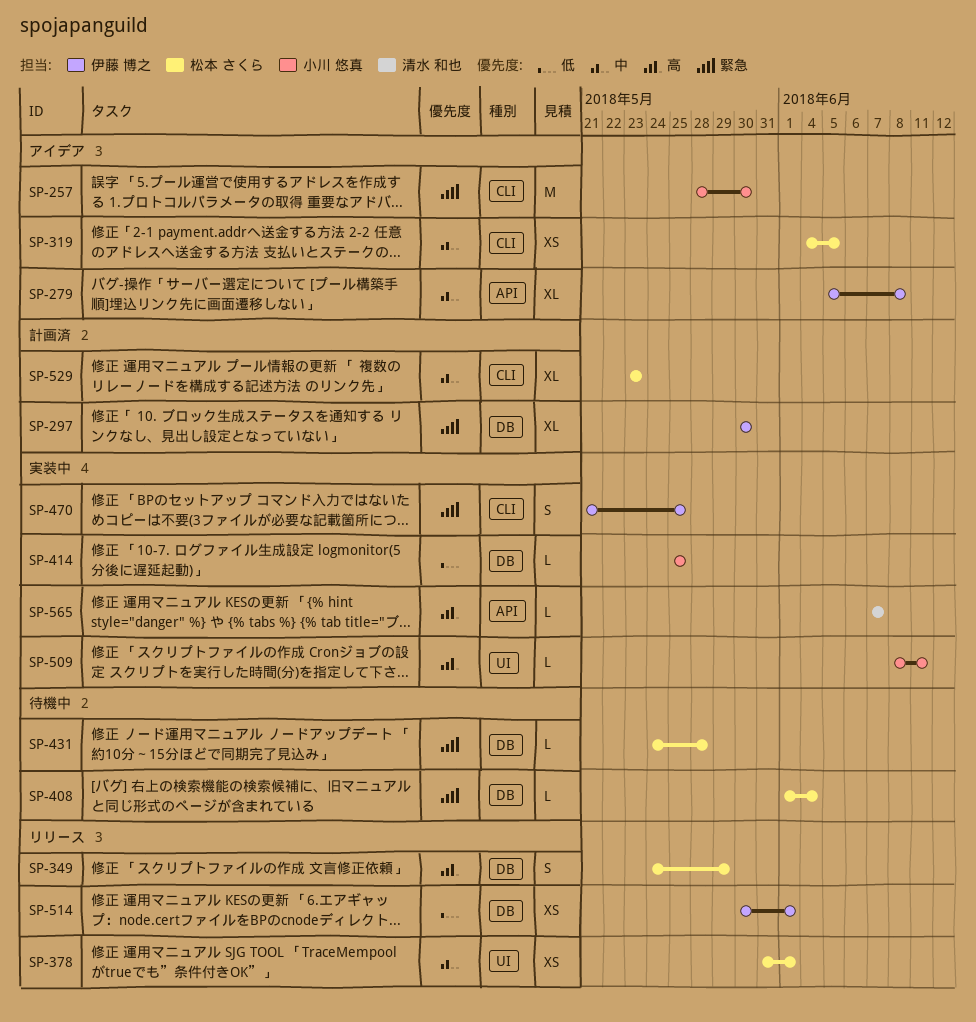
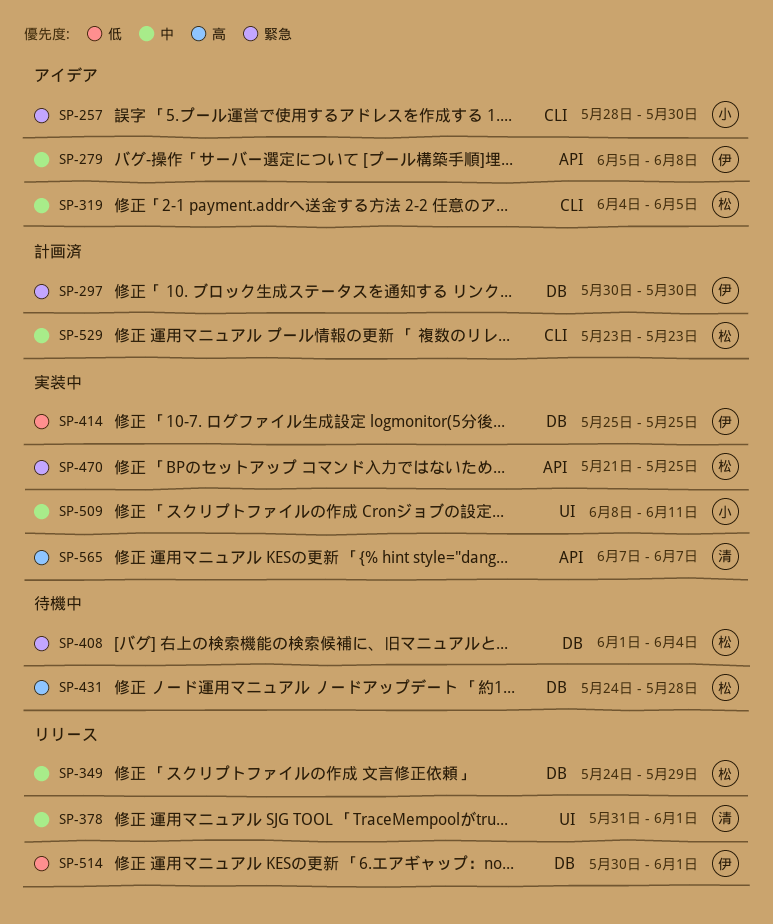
SP-349, priority: 高 -> 中
SP-378, owner: 松本 さくら -> 清水 和也
SP-414, owner: 小川 悠真 -> 伊藤 博之
SP-431, priority: 緊急 -> 高
SP-470, owner: 伊藤 博之 -> 松本 さくら
SP-470, label: CLI -> API
SP-509, priority: 高 -> 中

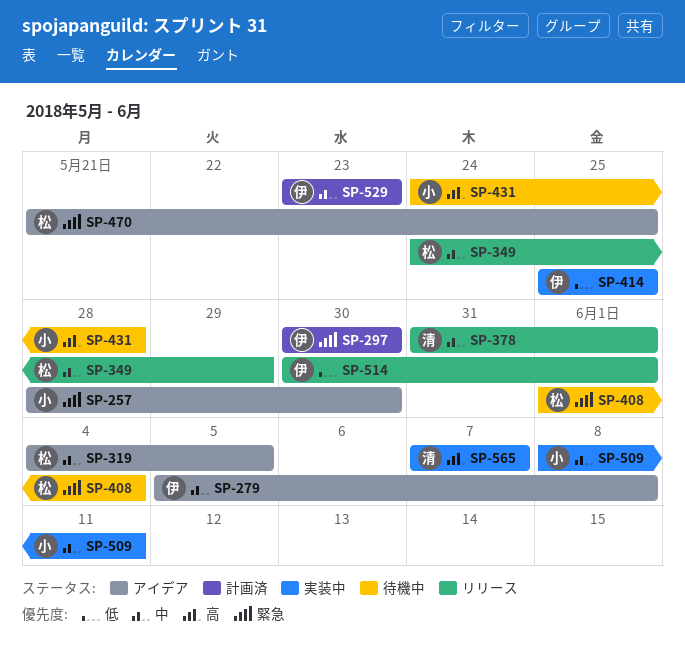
SP-431, owner: 松 -> 小
SP-470, status: 実装中 -> アイデア
SP-529, owner: 松 -> 伊

